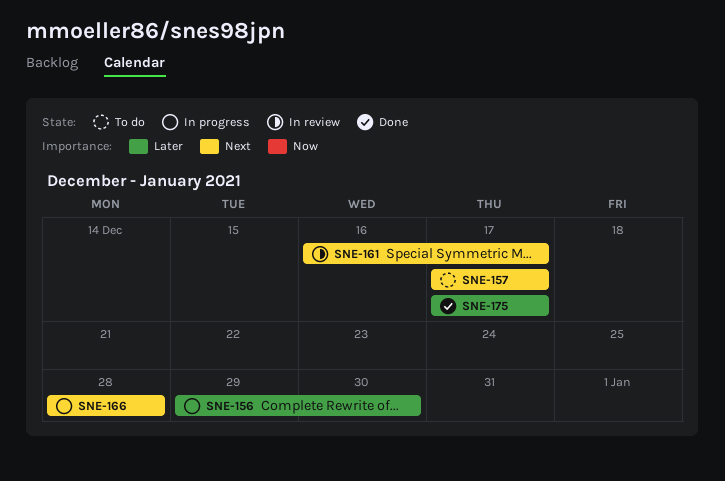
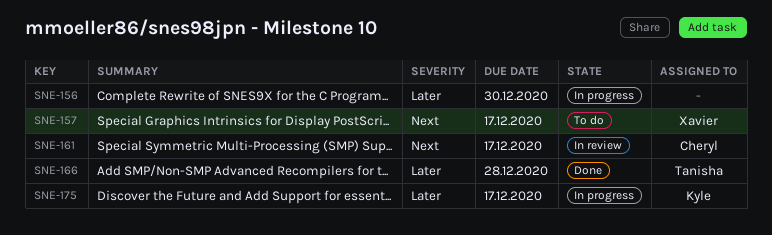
SNE-166, status: In progress -> Done
SNE-166, priority: Next -> Later
SNE-175, status: Done -> In progress

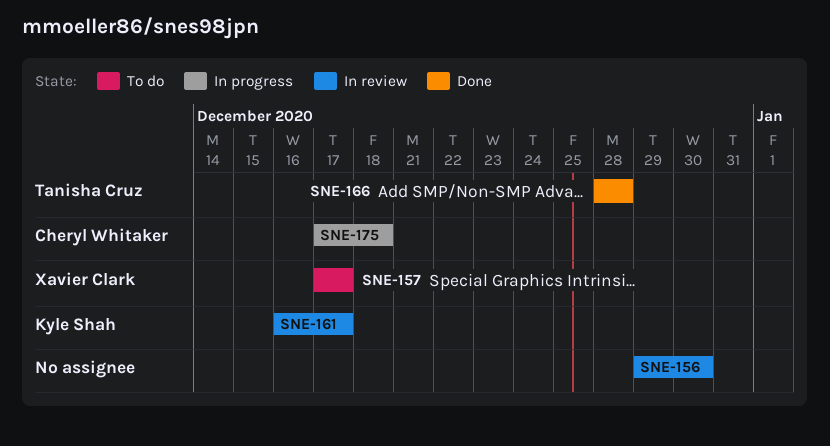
SNE-156, status: In progress -> In review
SNE-161, owner: Cheryl Whitaker -> Kyle Shah
SNE-175, owner: Kyle Shah -> Cheryl Whitaker
SNE-175, due: Dec 17 -> Dec 18

